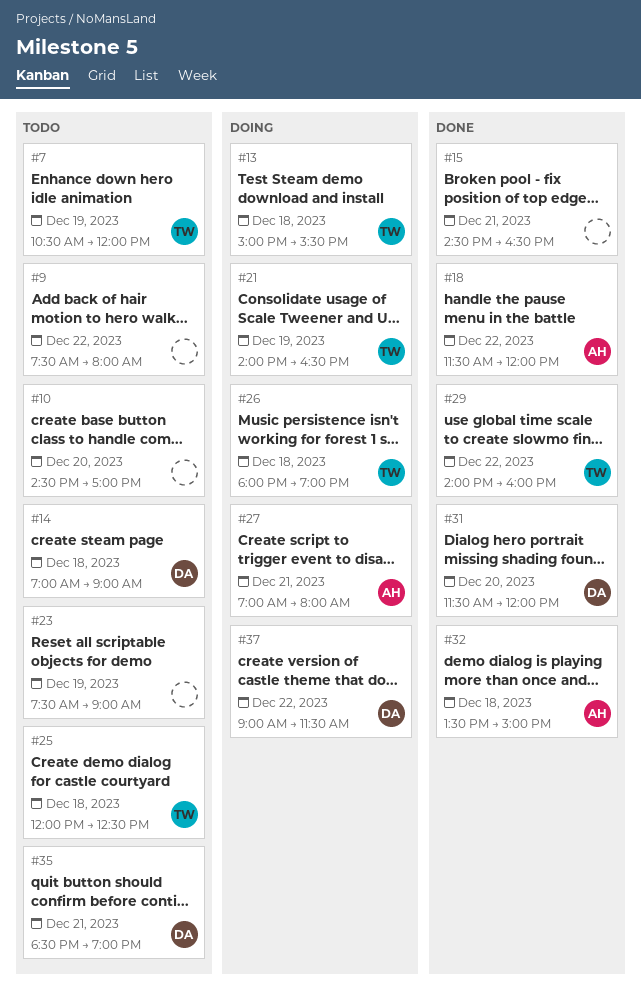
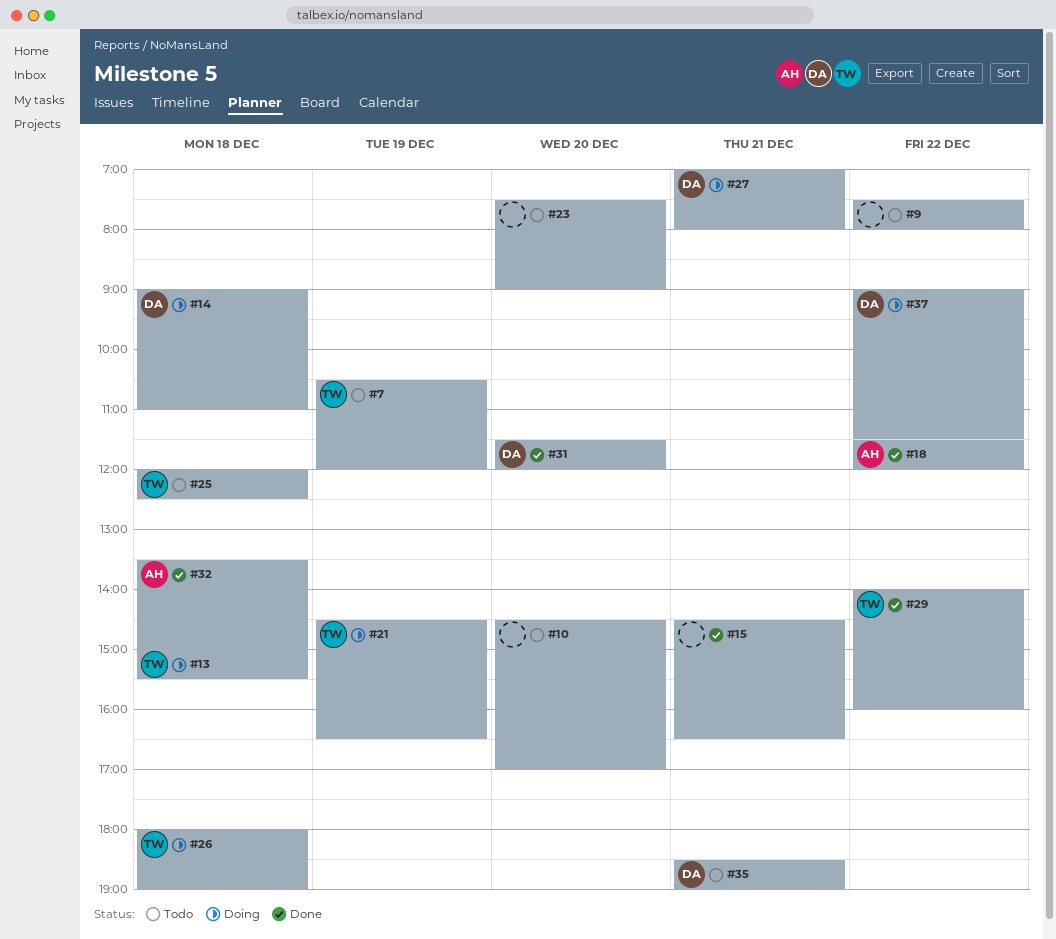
#14, status: Todo -> Doing
#14, begins: 07:00 -> 09:00
#14, ends: 09:00 -> 11:00
#21, begins: 14:00 -> 14:30
#23, day: Dec 19 -> Dec 20
#27, owner: AH -> DA

